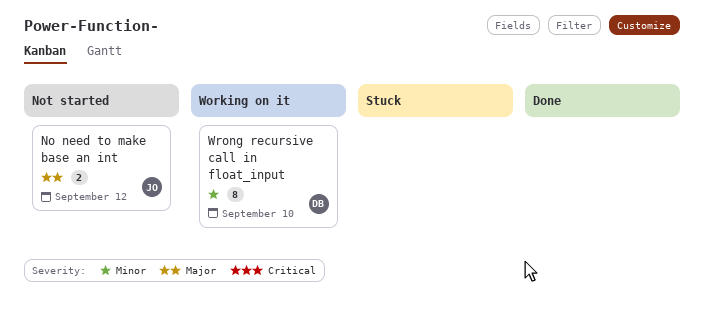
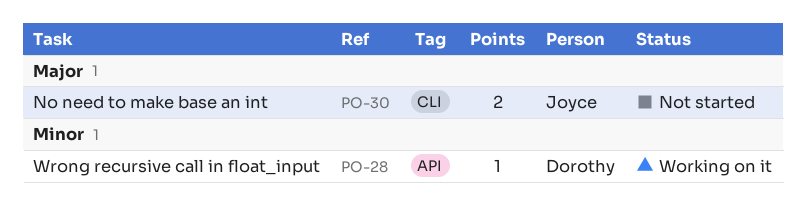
Wrong recursive call in float_input, estimate: 8 -> 1

